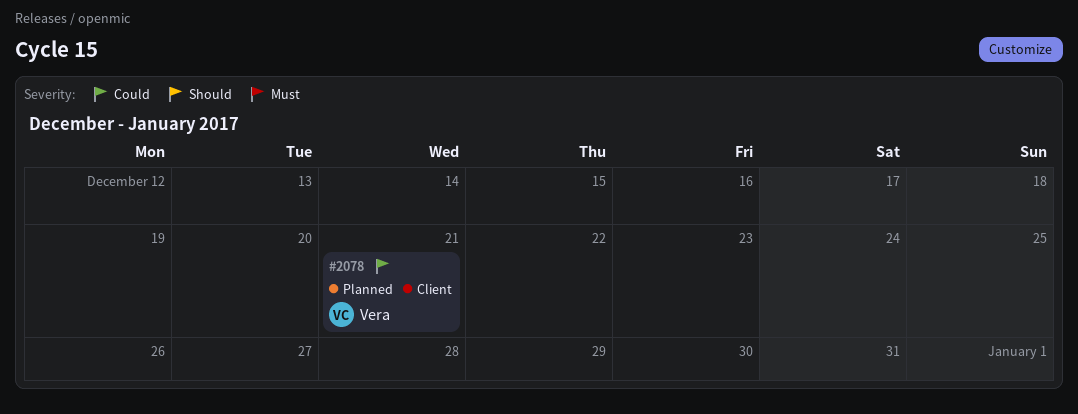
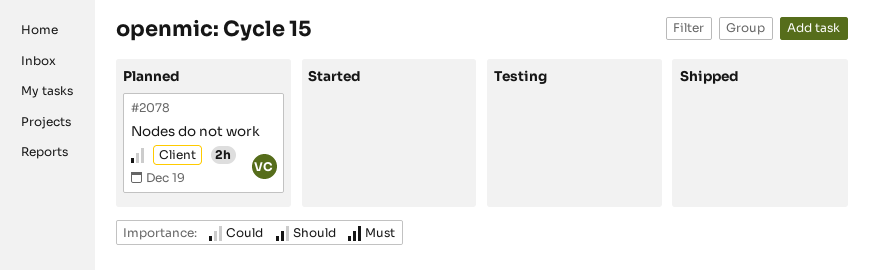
#2078, due: Dec 21 -> Dec 19

